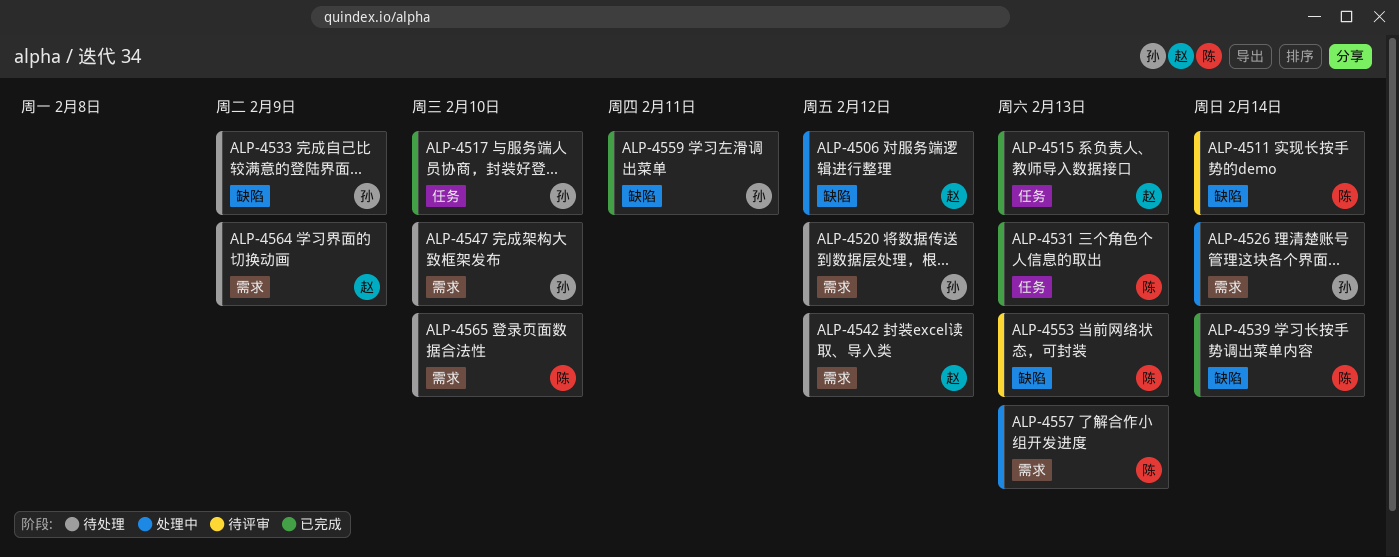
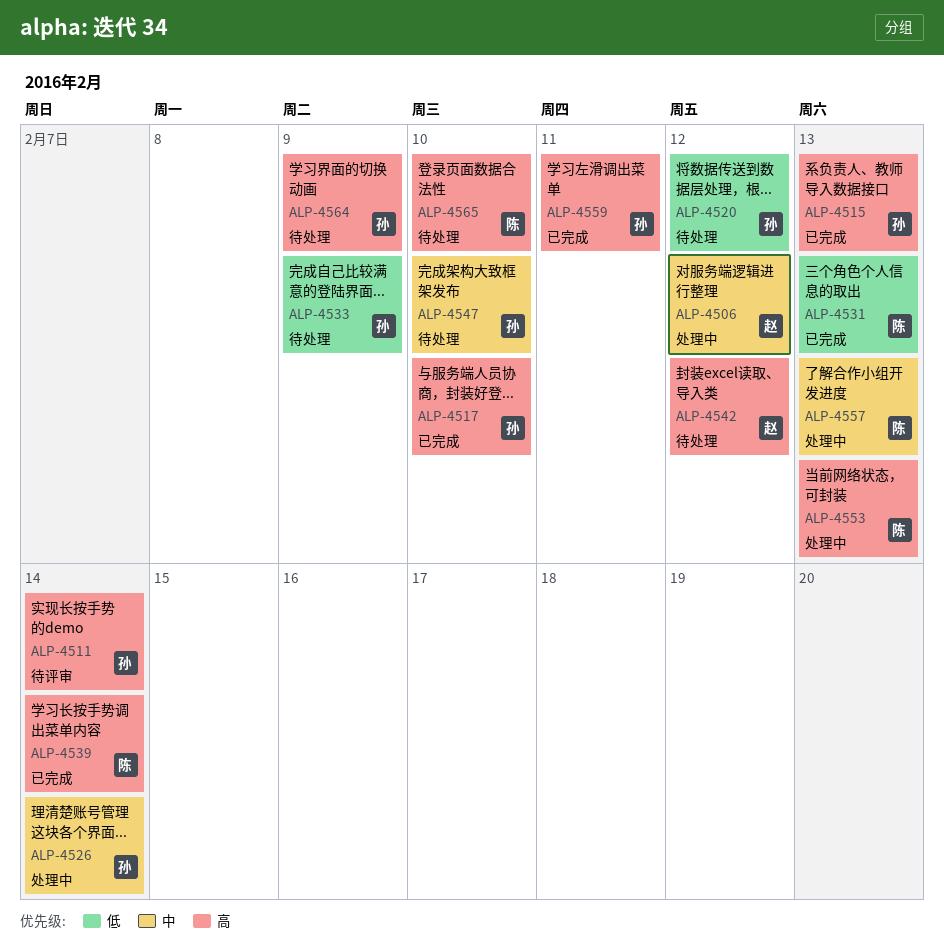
ALP-4511, owner: 陈 -> 孙
ALP-4515, owner: 赵 -> 孙
ALP-4553, status: 待评审 -> 处理中
ALP-4564, owner: 赵 -> 孙

